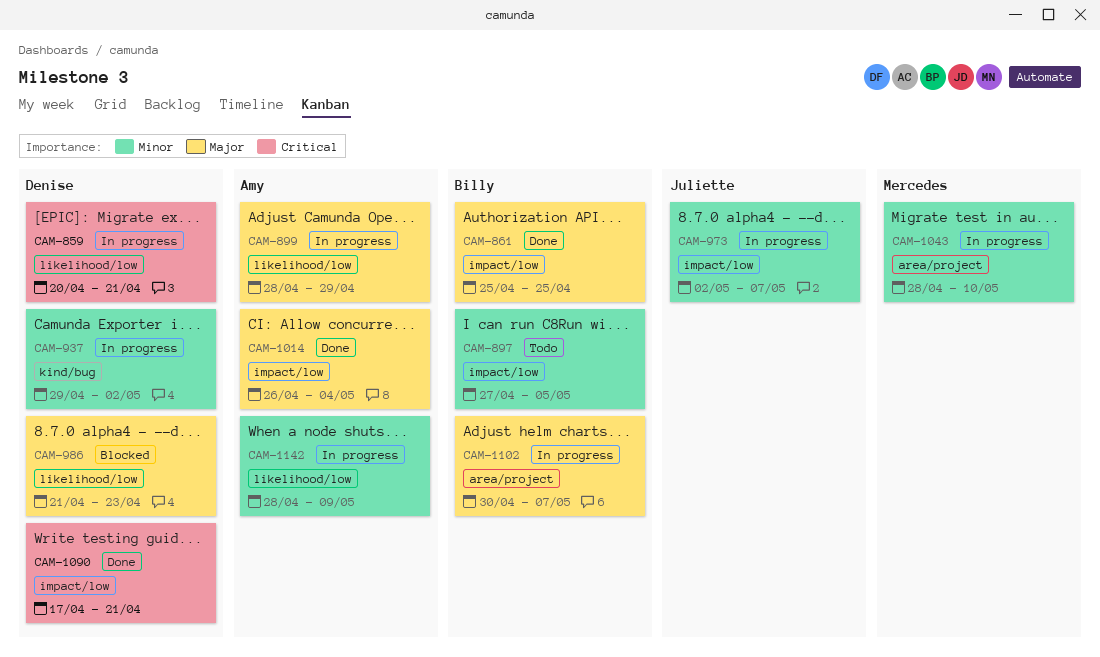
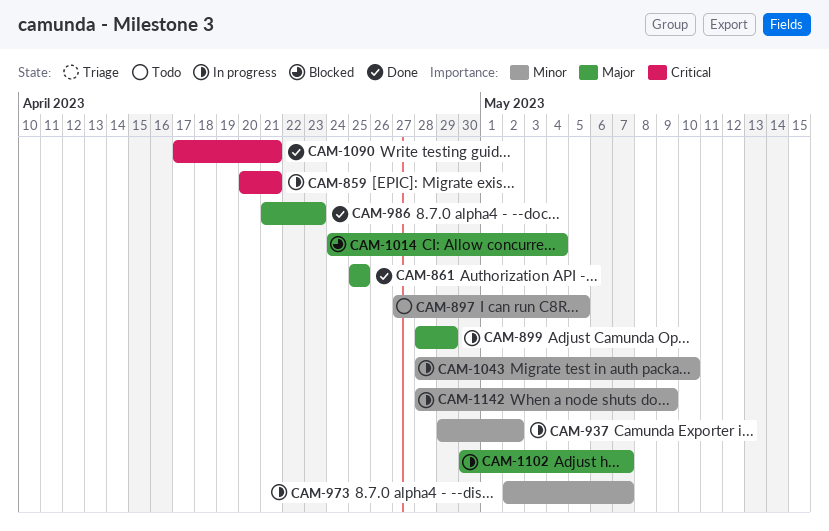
CAM-986, status: Blocked -> Done
CAM-1014, status: Done -> Blocked
CAM-1014, start: Apr 26 -> Apr 24

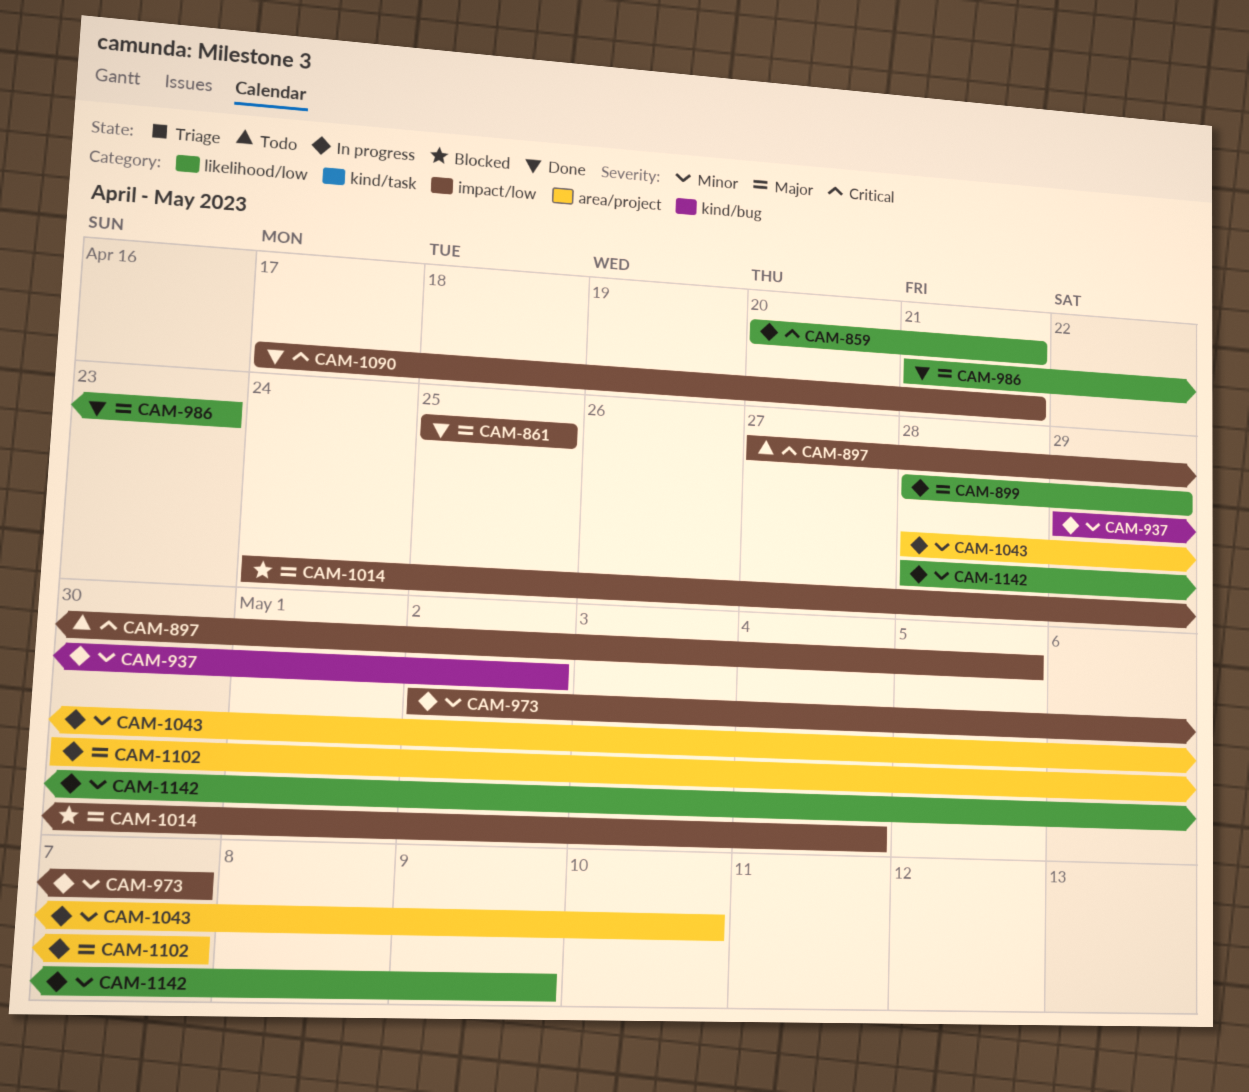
CAM-897, priority: Minor -> Critical

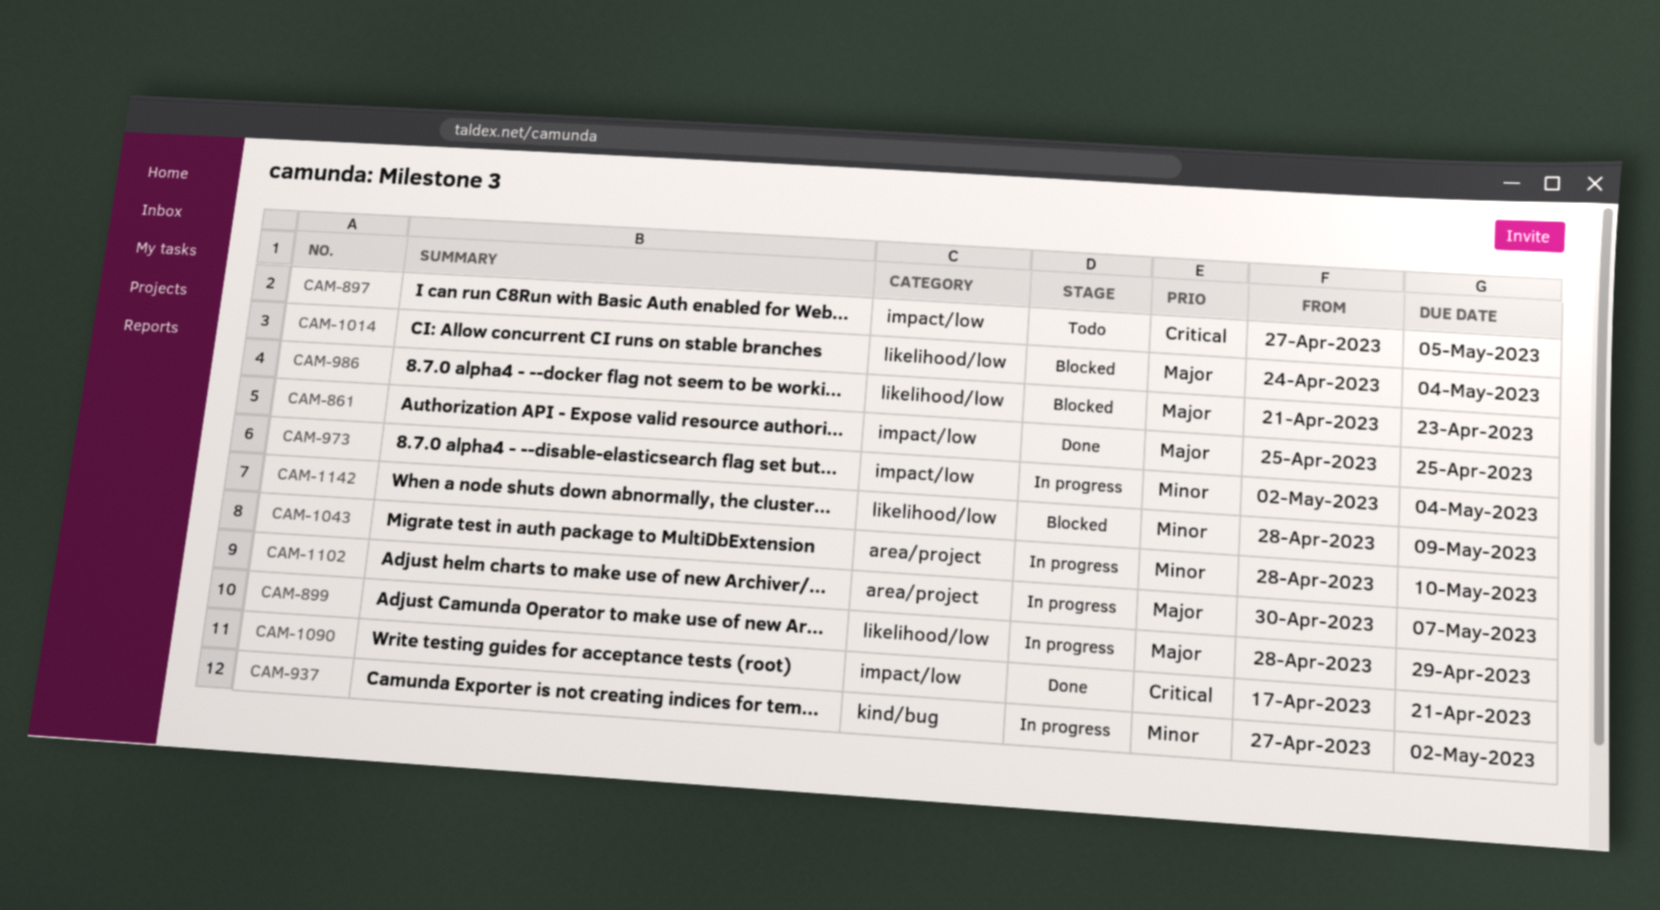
CAM-859: present -> none
CAM-937, start: Apr 29 -> Apr 27
CAM-973, due: May 7 -> May 4
CAM-986, status: Done -> Blocked
CAM-1014, label: impact/low -> likelihood/low
CAM-1142, status: In progress -> Blocked

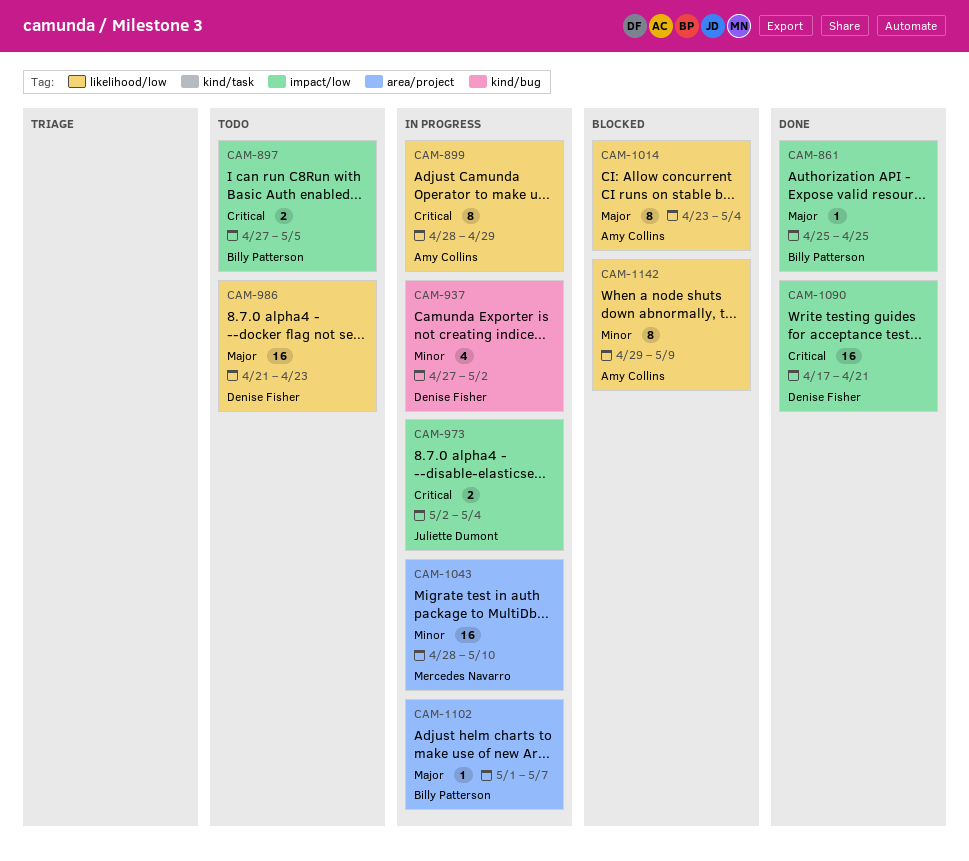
CAM-899, priority: Major -> Critical
CAM-973, priority: Minor -> Critical
CAM-986, status: Blocked -> Todo
CAM-1014, start: Apr 24 -> Apr 23
CAM-1102, start: Apr 30 -> May 1
CAM-1142, start: Apr 28 -> Apr 29

